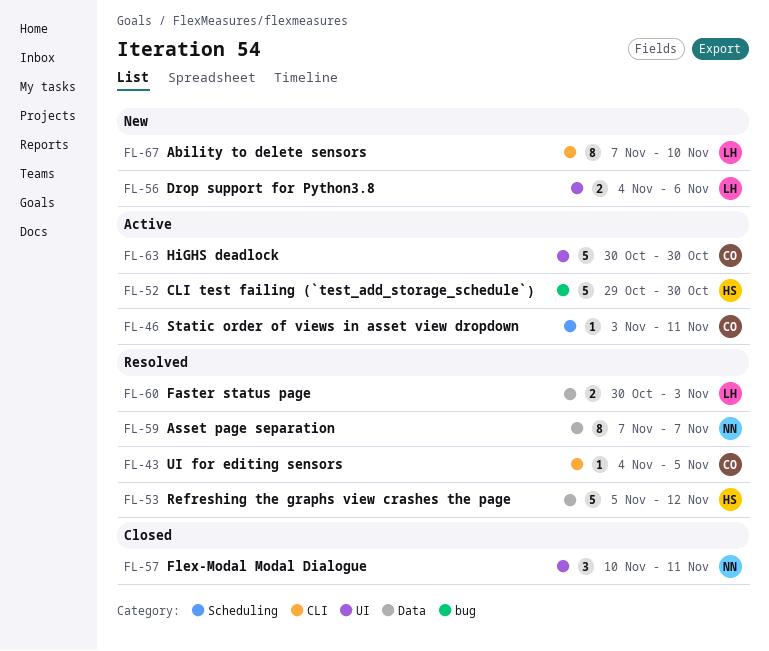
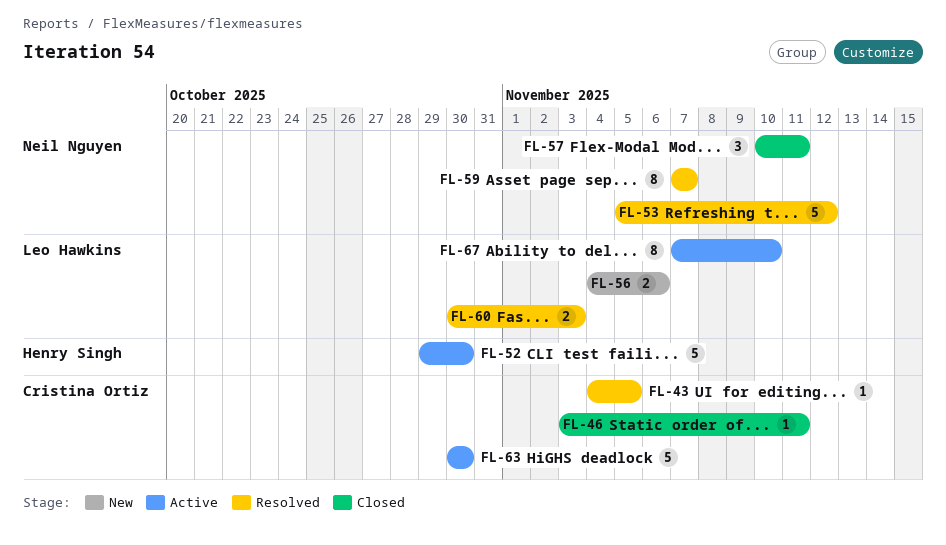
FL-46, status: Active -> Closed
FL-53, owner: Henry Singh -> Neil Nguyen
FL-67, status: New -> Active

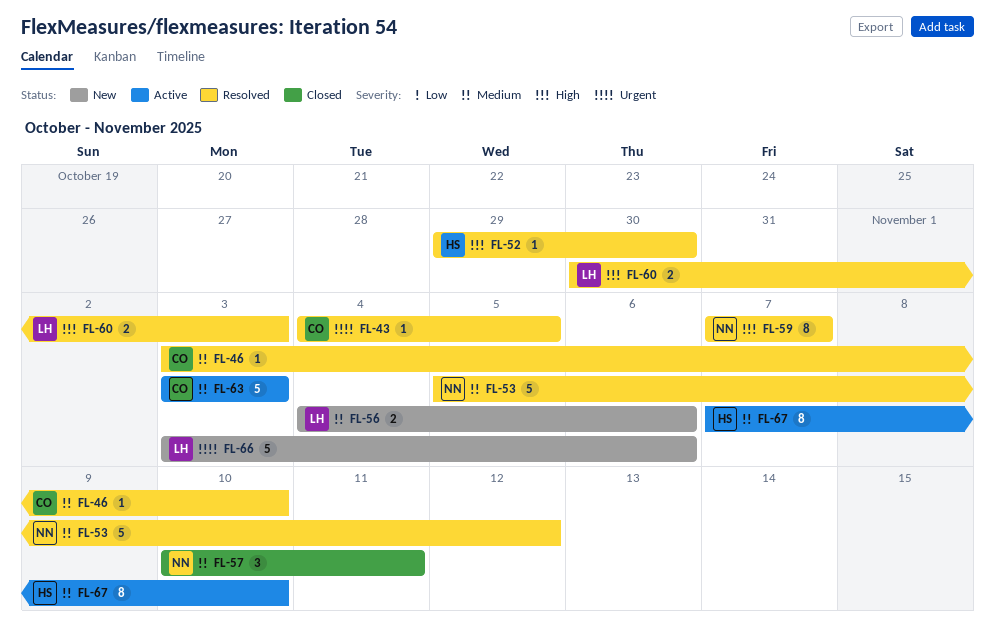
FL-46, status: Closed -> Resolved
FL-46, due: Nov 11 -> Nov 10
FL-52, status: Active -> Resolved
FL-52, estimate: 5 -> 1
FL-63, start: Oct 30 -> Nov 3
FL-63, due: Oct 30 -> Nov 3
FL-66: none -> present
FL-67, owner: Leo Hawkins -> Henry Singh

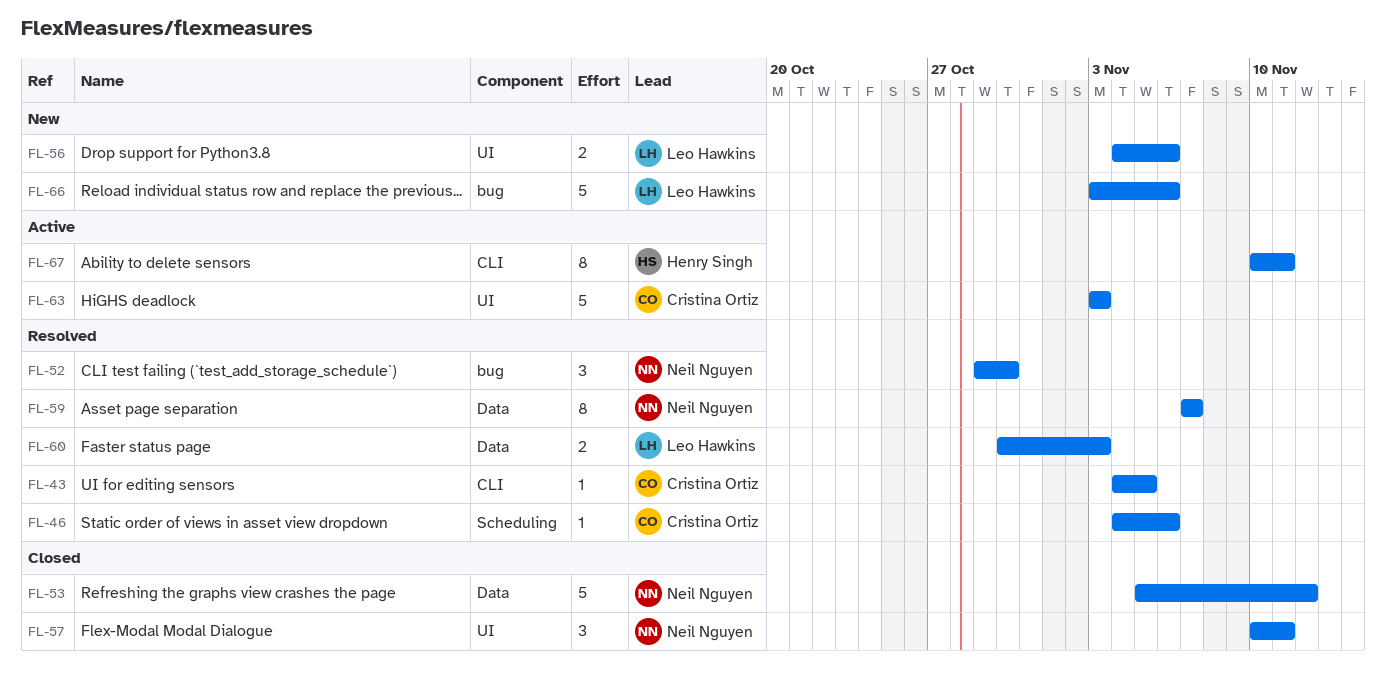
FL-46, start: Nov 3 -> Nov 4
FL-46, due: Nov 10 -> Nov 6
FL-52, owner: Henry Singh -> Neil Nguyen
FL-52, estimate: 1 -> 3
FL-53, status: Resolved -> Closed
FL-67, start: Nov 7 -> Nov 10
FL-67, due: Nov 10 -> Nov 11

